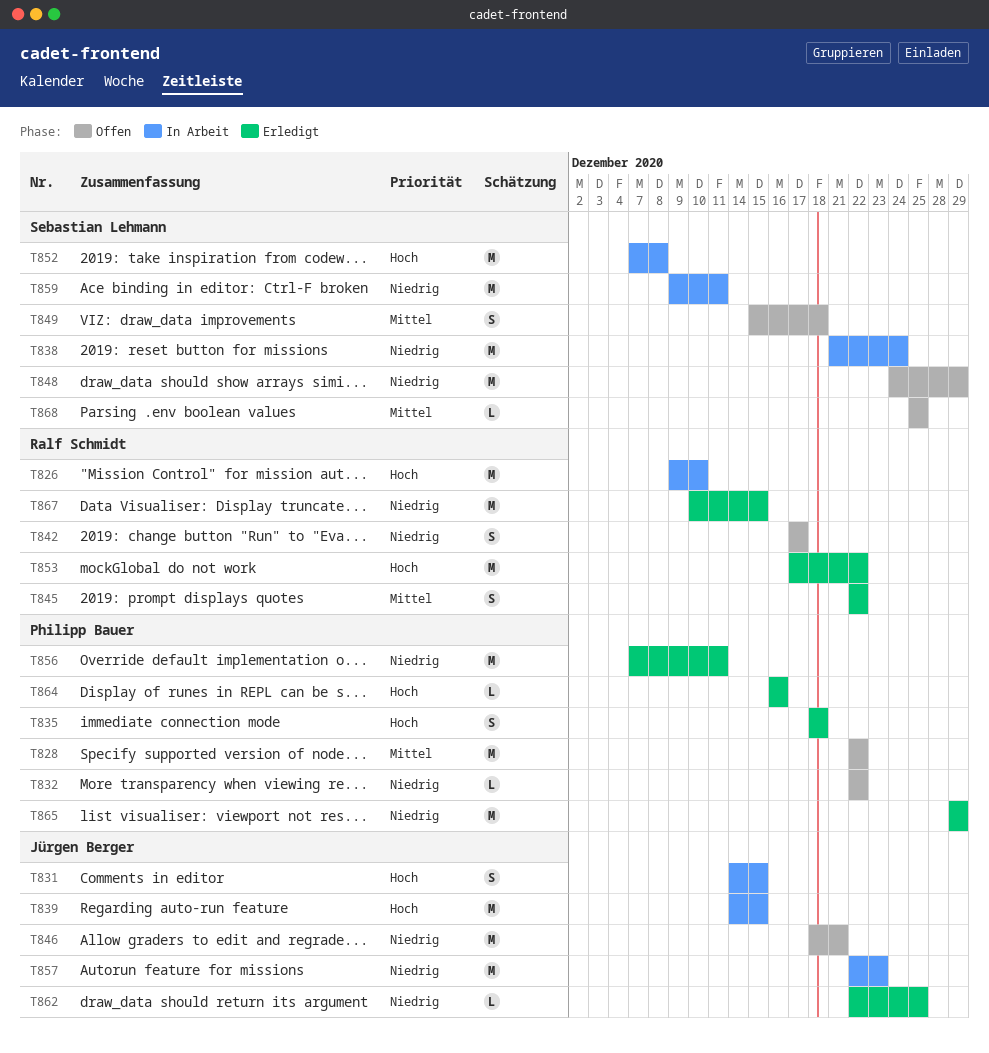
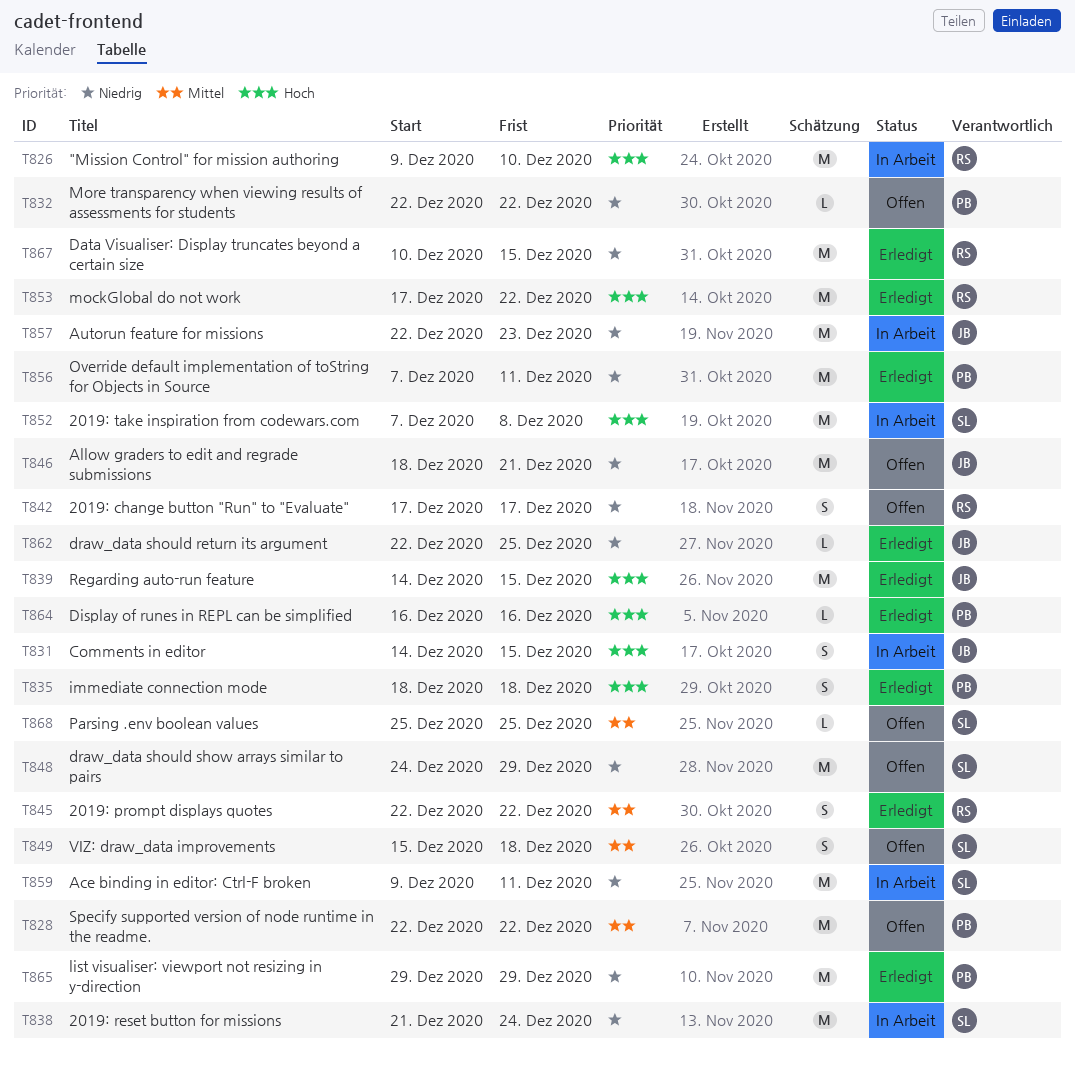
T839, status: In Arbeit -> Erledigt

